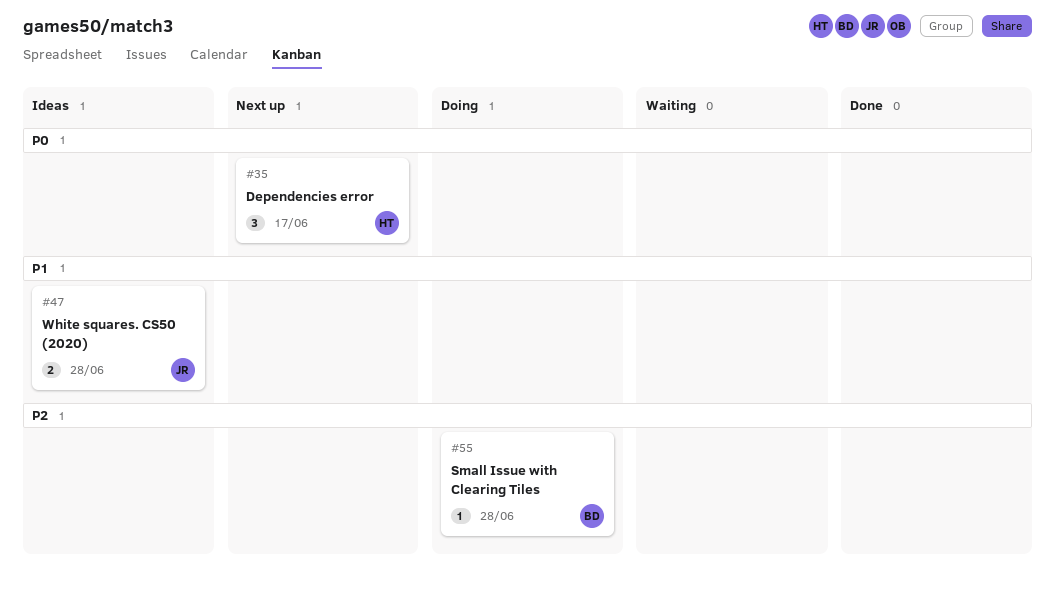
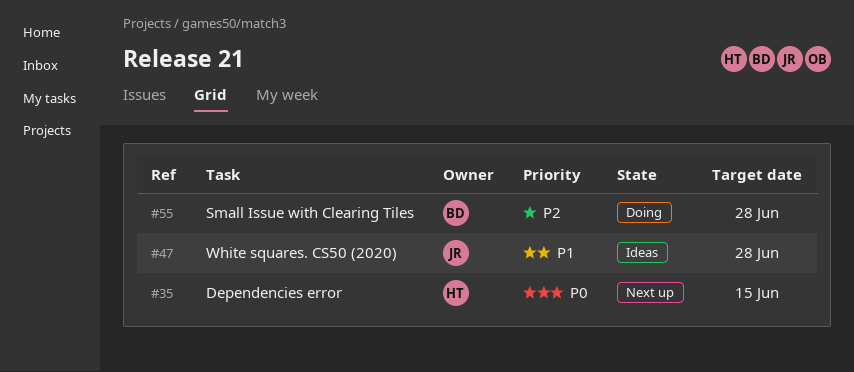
#35, due: Jun 17 -> Jun 15

